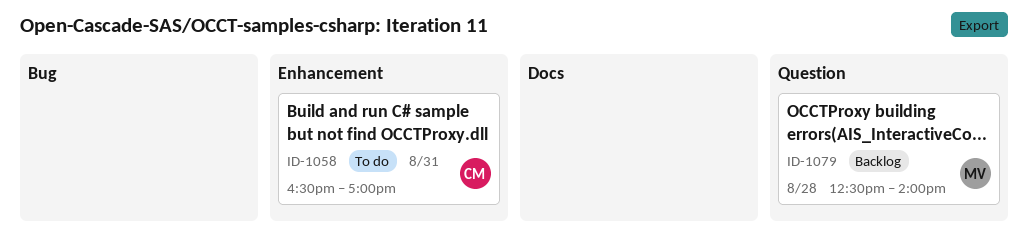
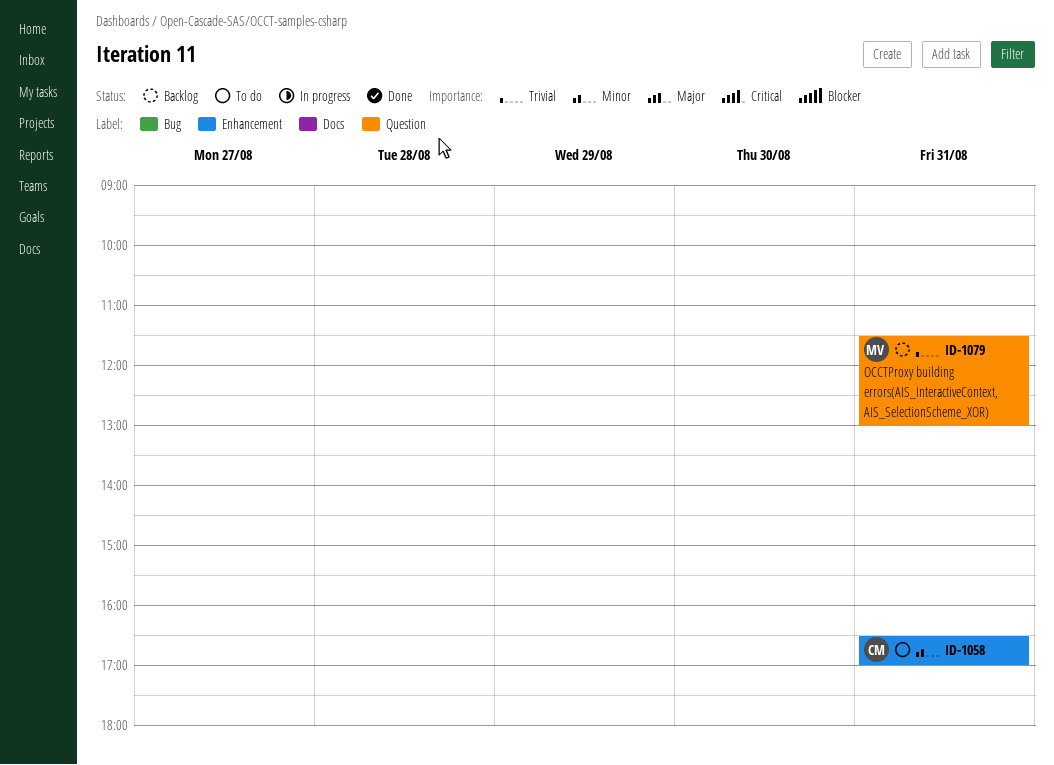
ID-1079, day: Aug 28 -> Aug 31
ID-1079, begins: 12:30 -> 11:30
ID-1079, ends: 14:00 -> 13:00

